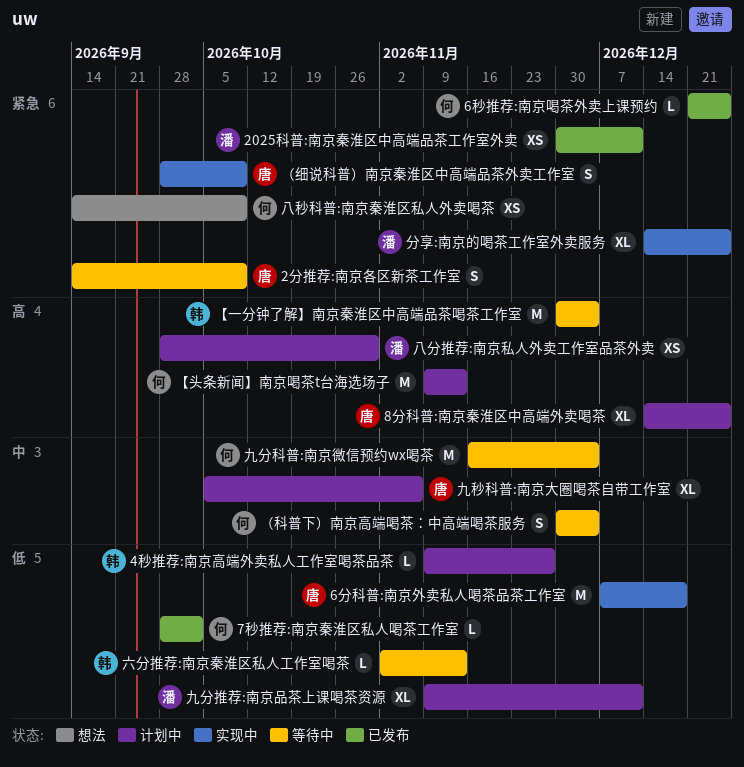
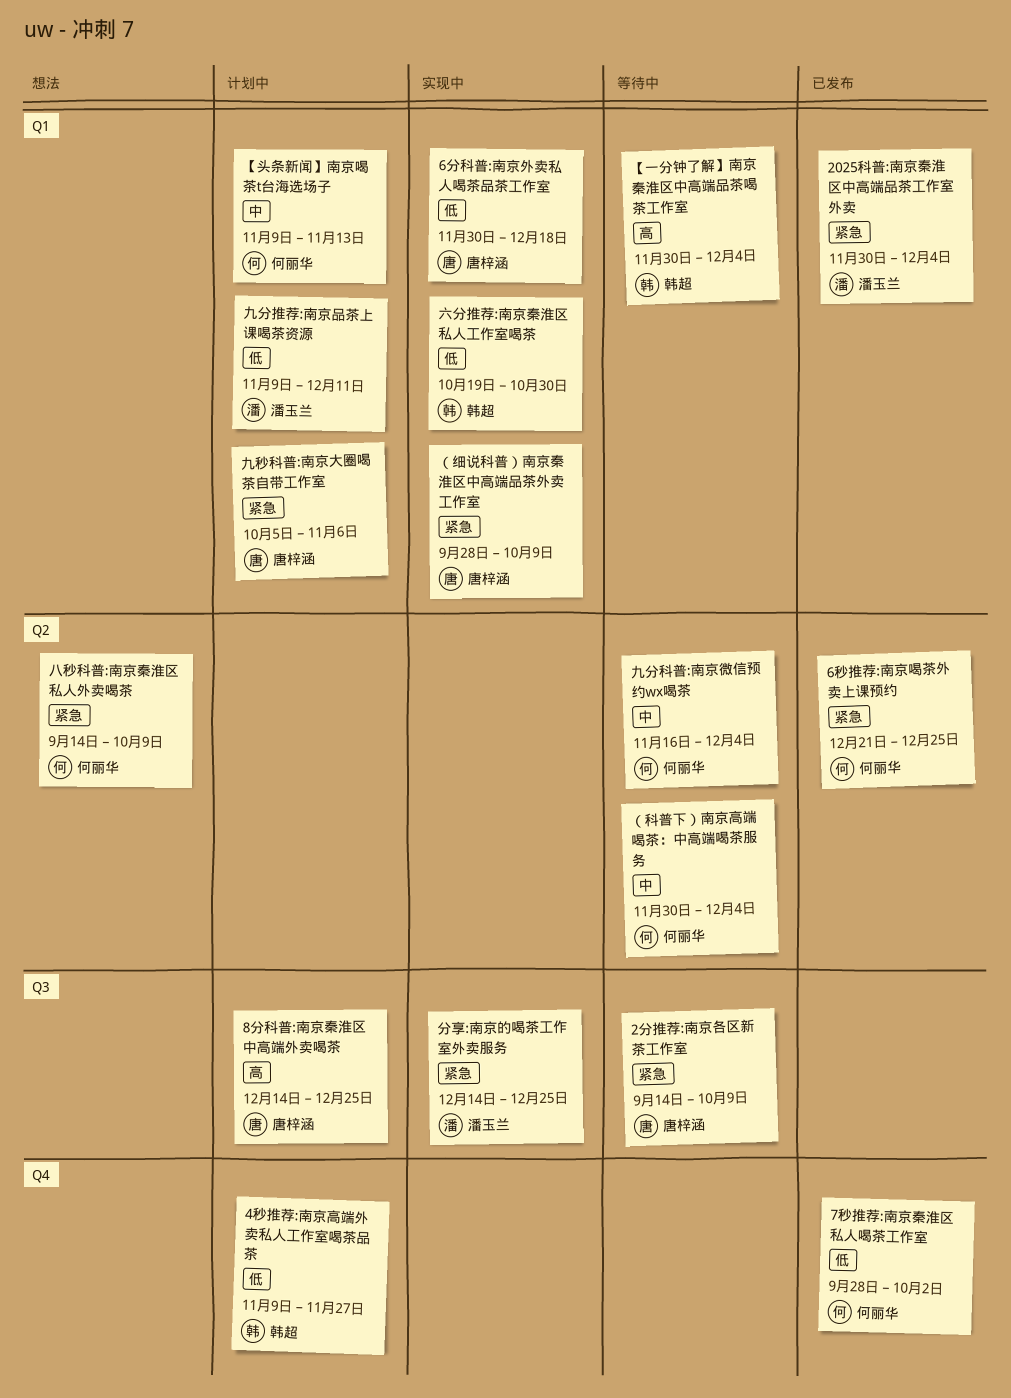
2025科普:南京秦淮区中高端品茶工作室外卖, due: Dec 11 -> Dec 4
6分科普:南京外卖私人喝茶品茶工作室, start: Dec 7 -> Nov 30
【头条新闻】南京喝茶t台海选场子, priority: 高 -> 中
九秒科普:南京大圈喝茶自带工作室, priority: 中 -> 紧急
八分推荐:南京私人外卖工作室品茶外卖: present -> none
六分推荐:南京秦淮区私人工作室喝茶, status: 等待中 -> 实现中
六分推荐:南京秦淮区私人工作室喝茶, start: Nov 2 -> Oct 19
六分推荐:南京秦淮区私人工作室喝茶, due: Nov 13 -> Oct 30

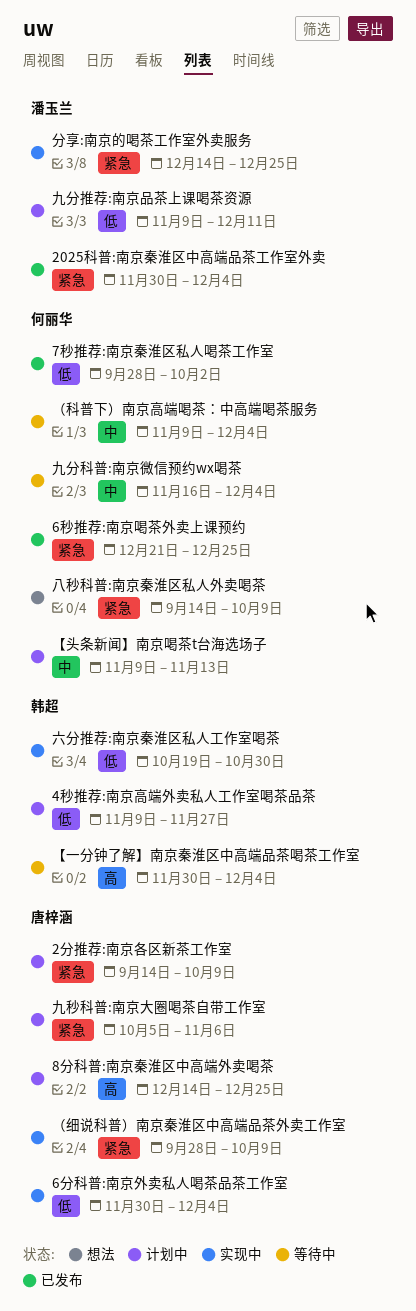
2分推荐:南京各区新茶工作室, status: 等待中 -> 计划中
6分科普:南京外卖私人喝茶品茶工作室, due: Dec 18 -> Dec 4
（科普下）南京高端喝茶：中高端喝茶服务, start: Nov 30 -> Nov 9

